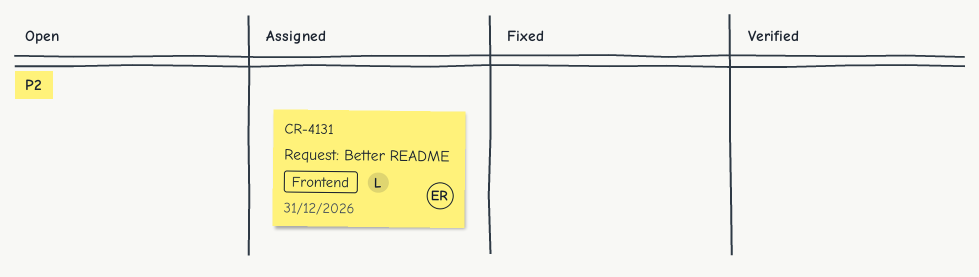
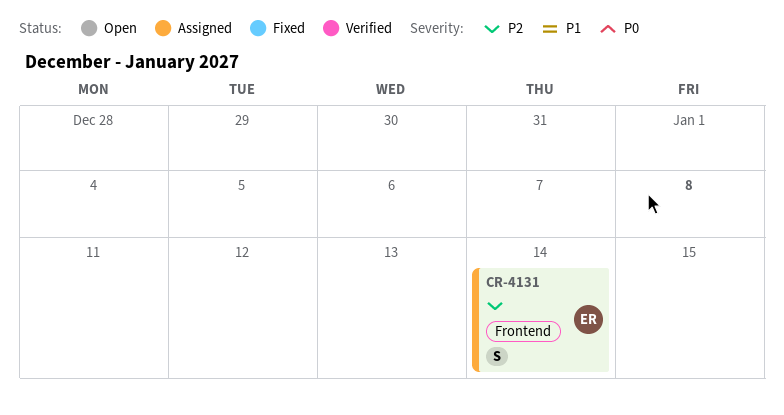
CR-4131, estimate: L -> S
CR-4131, due: Dec 31 -> Jan 14

